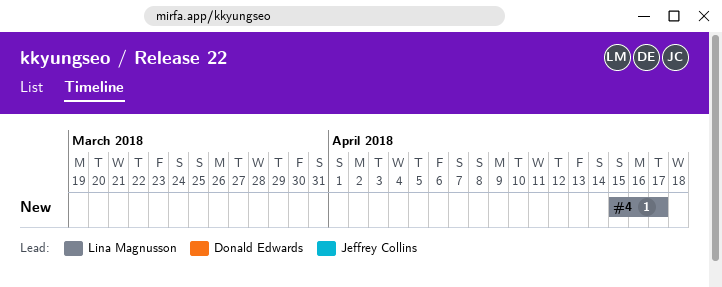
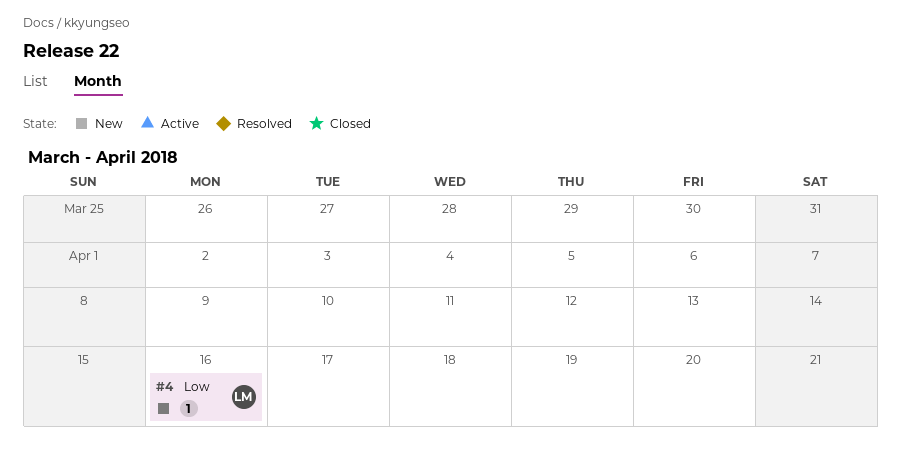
#4, due: Apr 17 -> Apr 16

